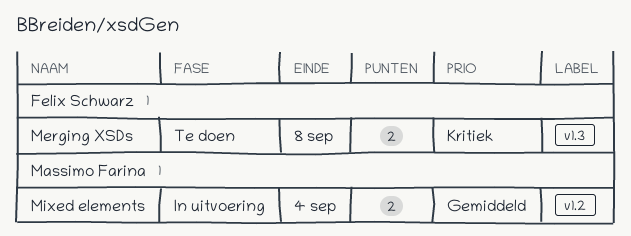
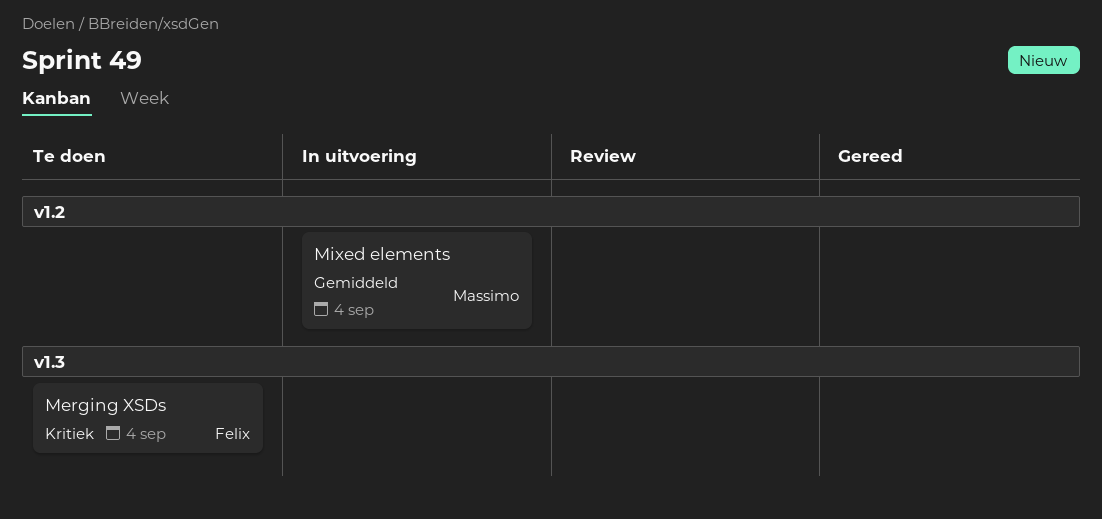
Merging XSDs, due: Sep 8 -> Sep 4

